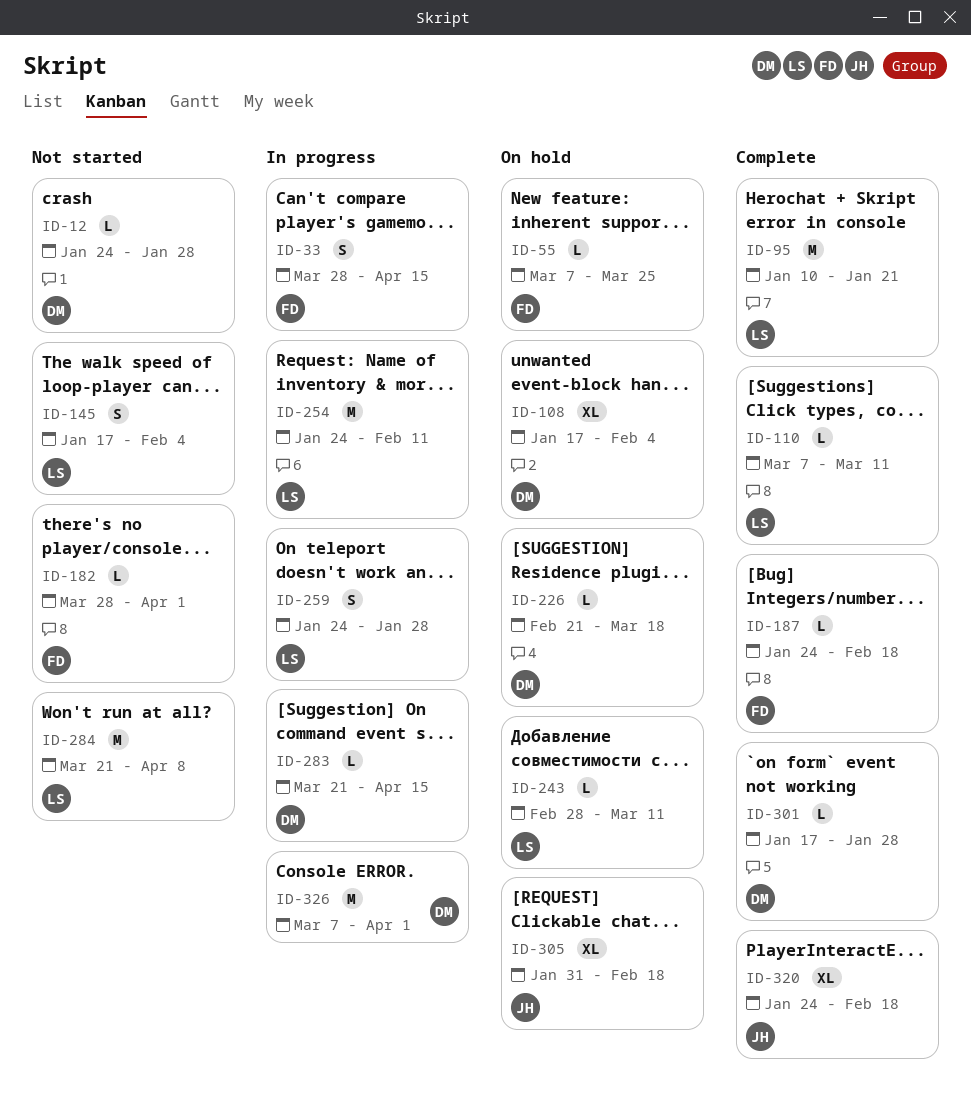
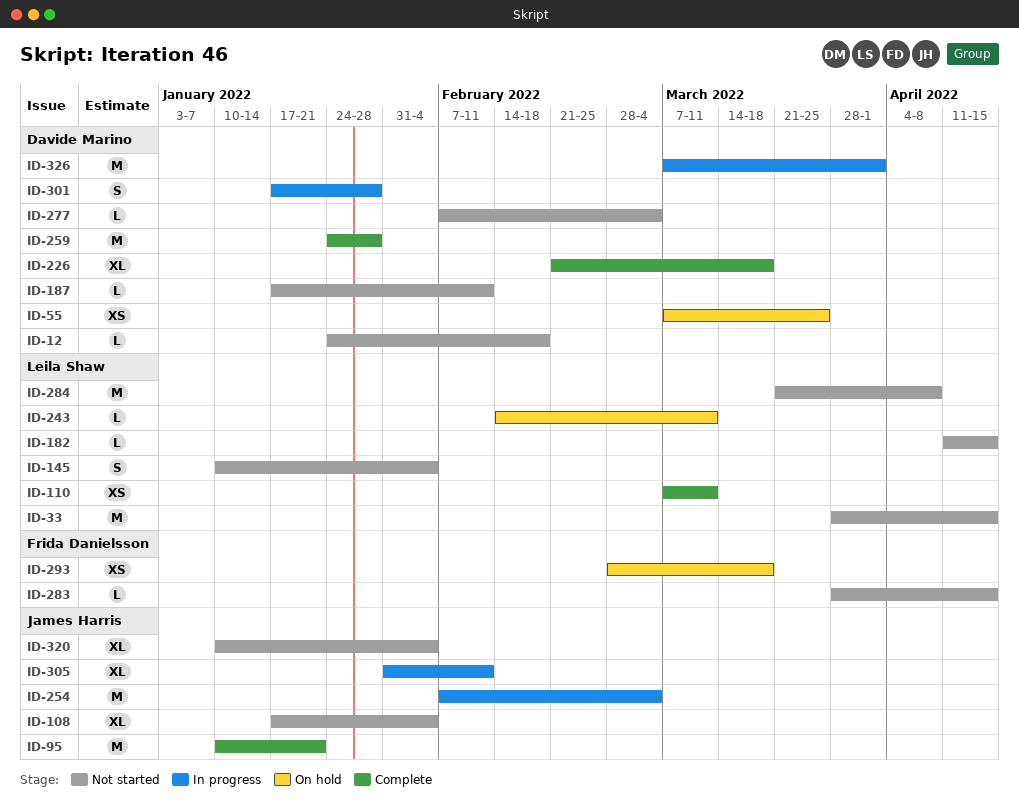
ID-12, due: Jan 28 -> Feb 18
ID-33, status: In progress -> Not started
ID-33, owner: Frida Danielsson -> Leila Shaw
ID-33, estimate: S -> M
ID-55, owner: Frida Danielsson -> Davide Marino
ID-55, estimate: L -> XS
ID-95, owner: Leila Shaw -> James Harris
ID-108, status: On hold -> Not started
ID-108, owner: Davide Marino -> James Harris
ID-110, estimate: L -> XS
ID-145, start: Jan 17 -> Jan 10
ID-182, owner: Frida Danielsson -> Leila Shaw
ID-182, start: Mar 28 -> Apr 11
ID-182, due: Apr 1 -> Apr 15
ID-187, status: Complete -> Not started
ID-187, owner: Frida Danielsson -> Davide Marino
ID-187, start: Jan 24 -> Jan 17
ID-187, due: Feb 18 -> Feb 11
ID-226, status: On hold -> Complete
ID-226, estimate: L -> XL
ID-243, start: Feb 28 -> Feb 14
ID-254, owner: Leila Shaw -> James Harris
ID-254, start: Jan 24 -> Feb 7
ID-254, due: Feb 11 -> Mar 4
ID-259, status: In progress -> Complete
ID-259, owner: Leila Shaw -> Davide Marino
ID-259, estimate: S -> M
ID-277: none -> present
ID-283, status: In progress -> Not started
ID-283, owner: Davide Marino -> Frida Danielsson
ID-283, start: Mar 21 -> Mar 28
ID-293: none -> present
ID-301, status: Complete -> In progress
ID-301, estimate: L -> S
ID-305, status: On hold -> In progress
ID-305, due: Feb 18 -> Feb 11
ID-320, status: Complete -> Not started
ID-320, start: Jan 24 -> Jan 10
ID-320, due: Feb 18 -> Feb 4

